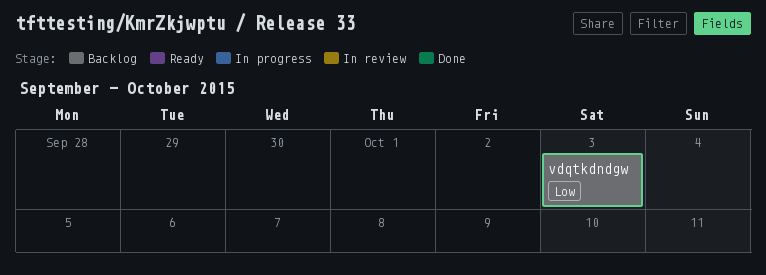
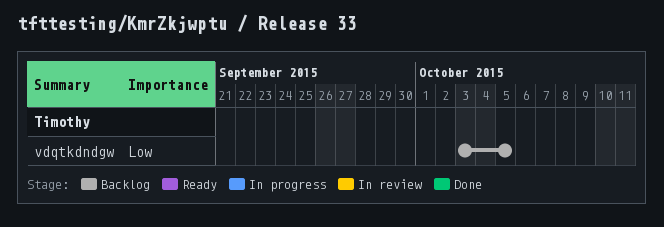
vdqtkdndgw, due: Oct 3 -> Oct 5

